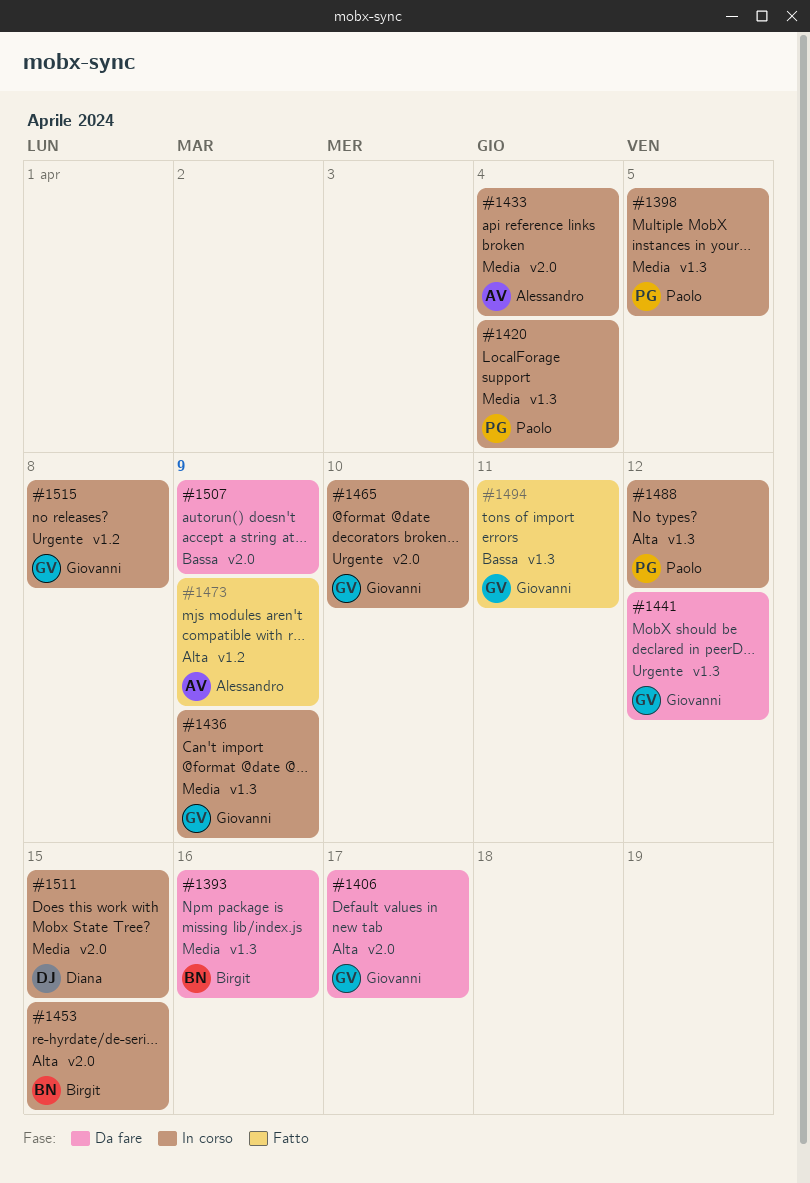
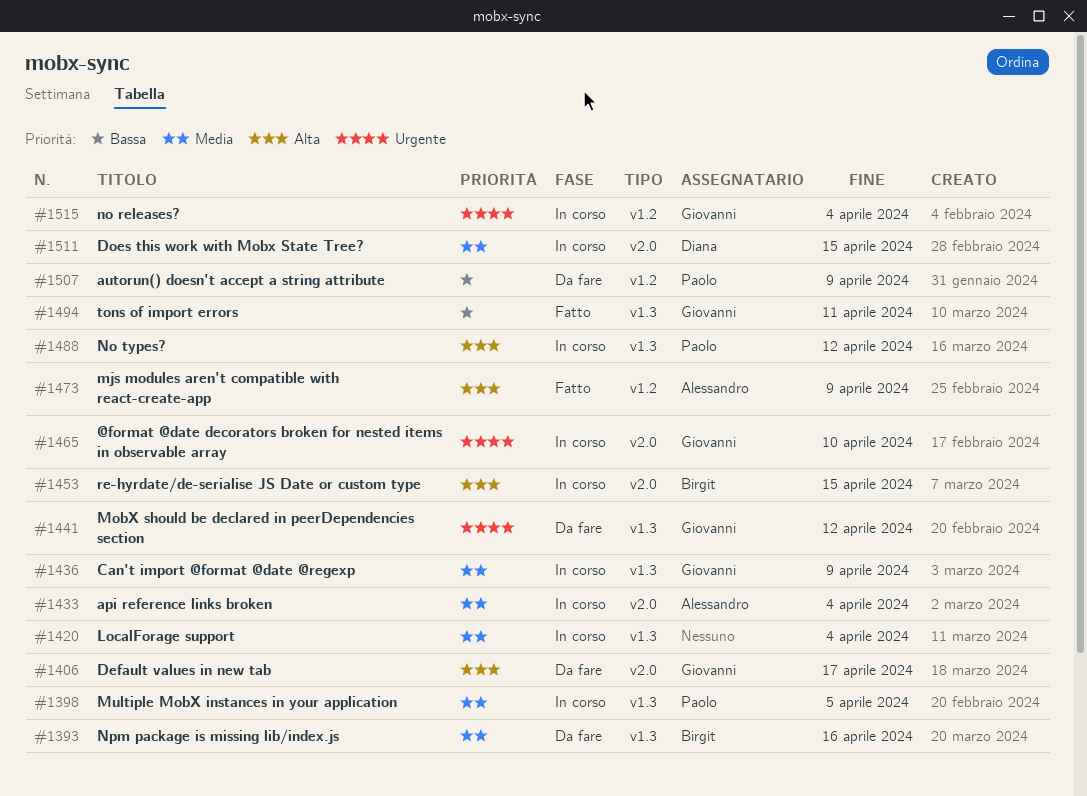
#1420, owner: Paolo -> none
#1507, owner: none -> Paolo
#1507, label: v2.0 -> v1.2
#1515, due: Apr 8 -> Apr 4

